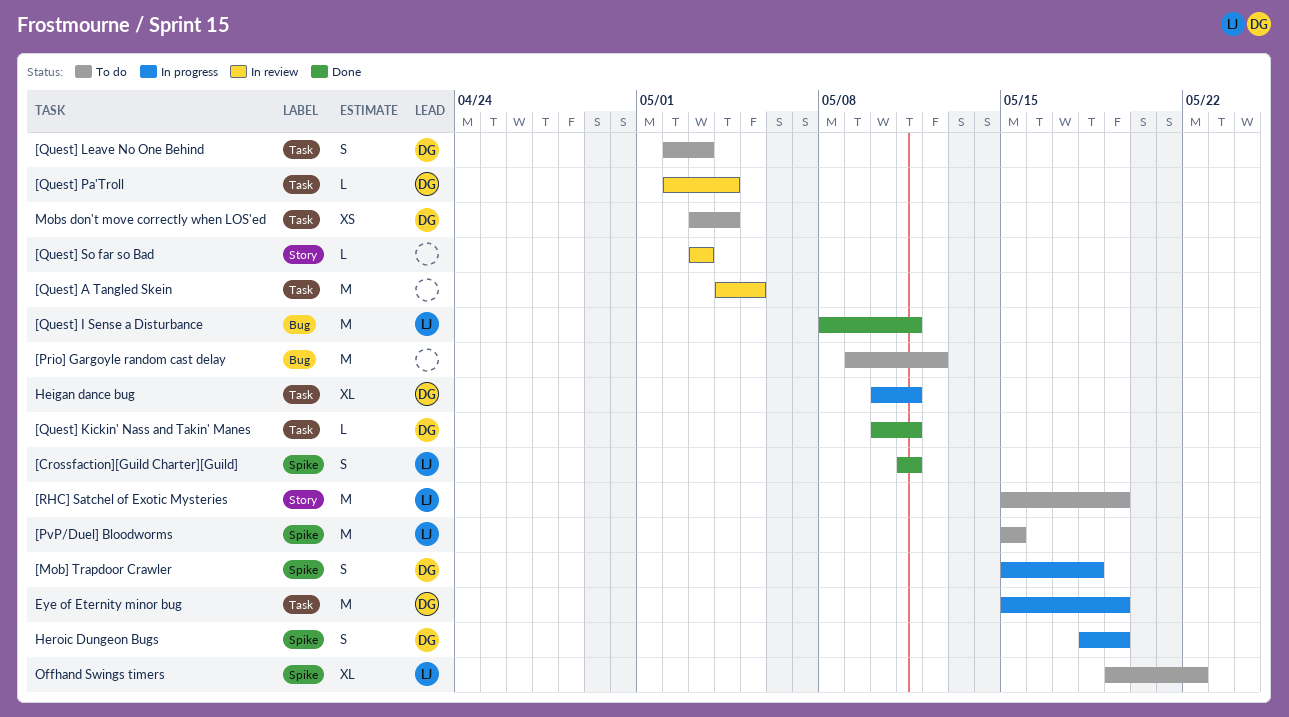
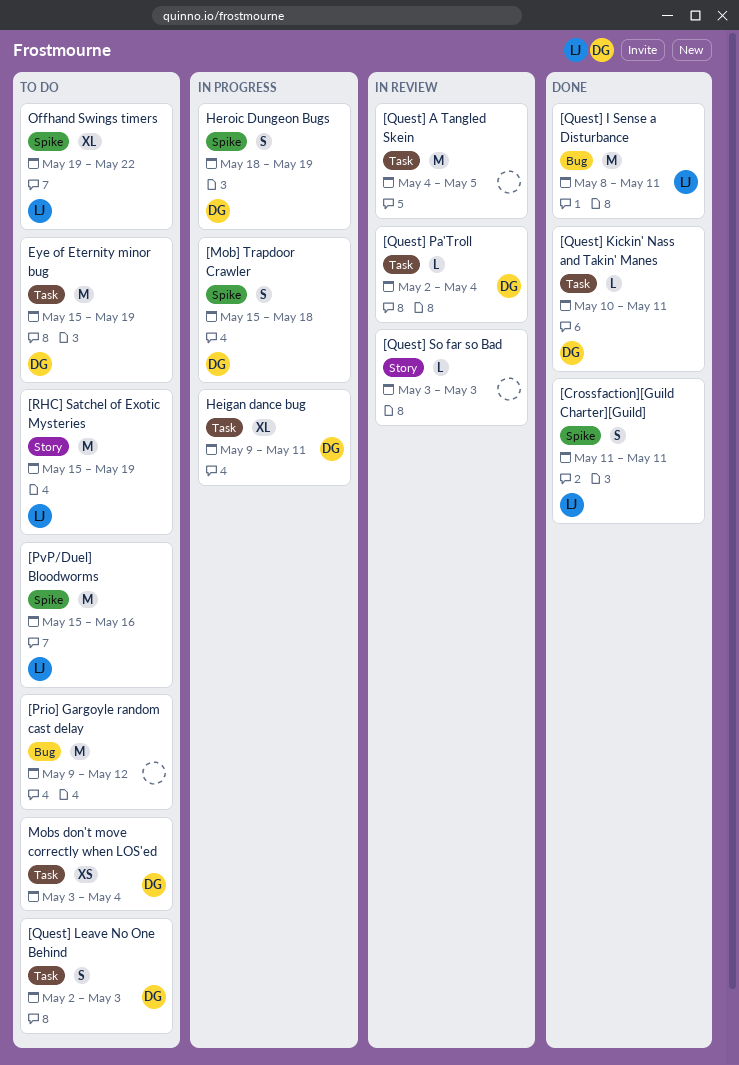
[PvP/Duel] Bloodworms, due: May 15 -> May 16
Eye of Eternity minor bug, status: In progress -> To do
Heigan dance bug, start: May 10 -> May 9

